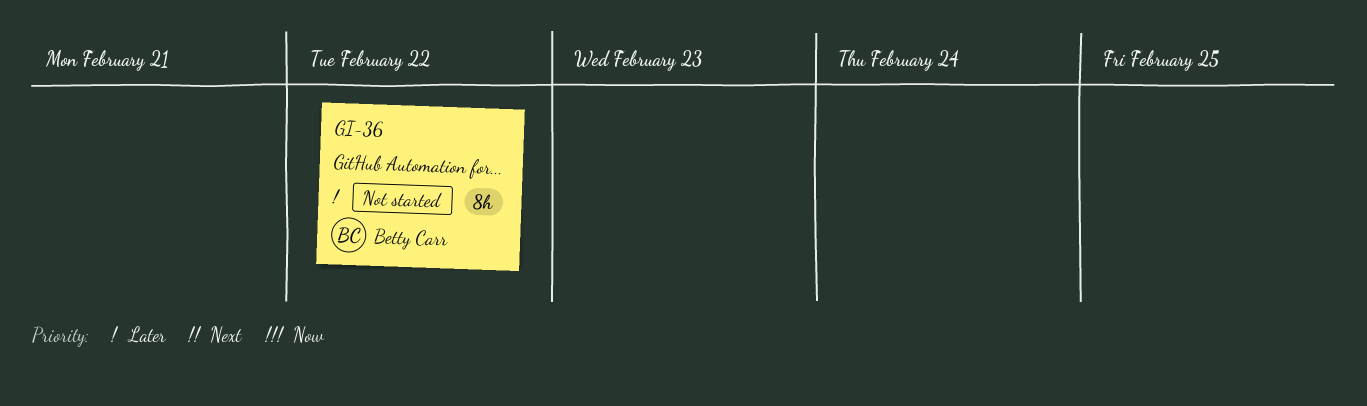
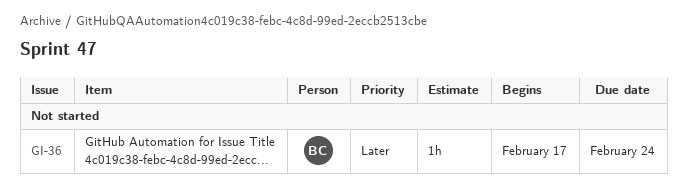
GI-36, estimate: 8h -> 1h
GI-36, due: Feb 22 -> Feb 24

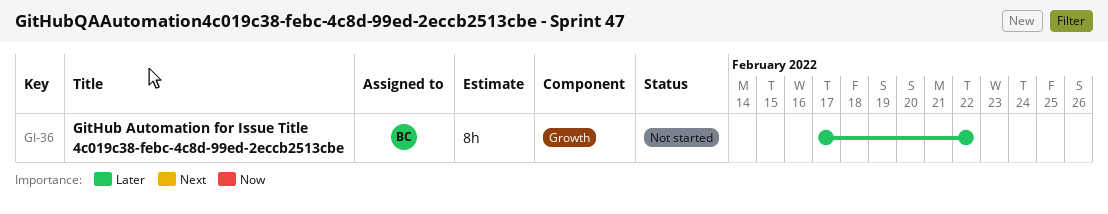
GI-36, estimate: 1h -> 8h
GI-36, due: Feb 24 -> Feb 22

